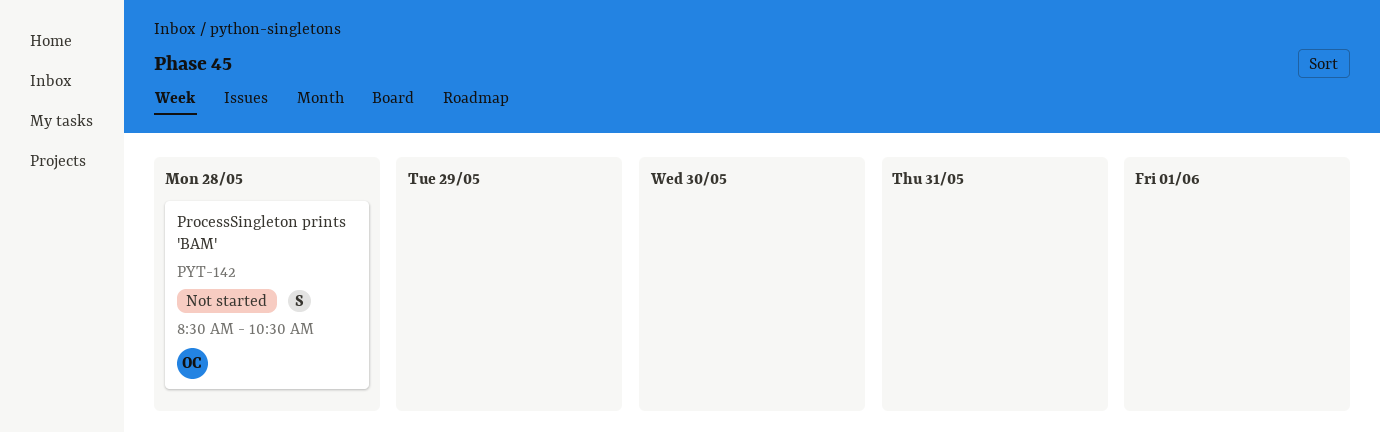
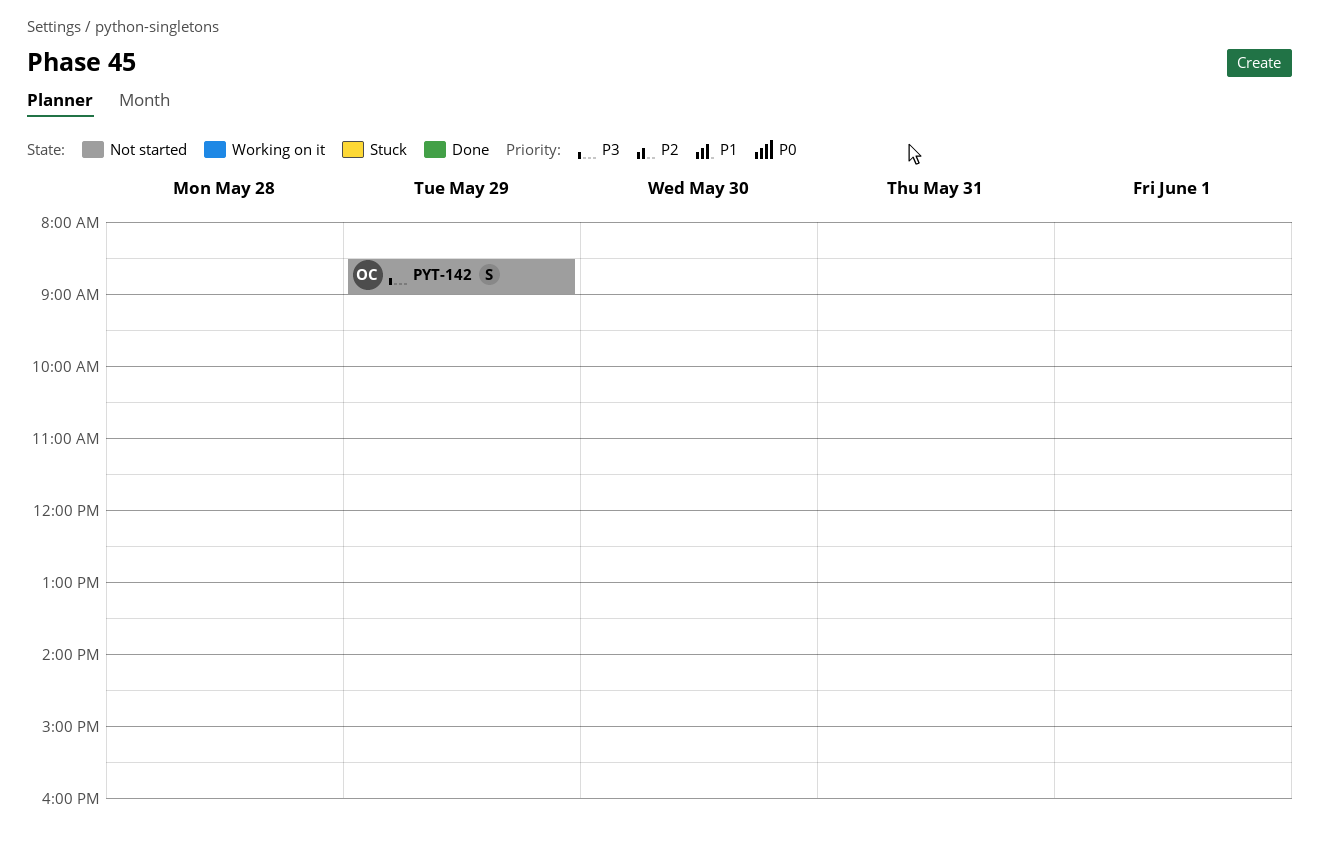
PYT-142, day: May 28 -> May 29
PYT-142, ends: 10:30 -> 09:00

